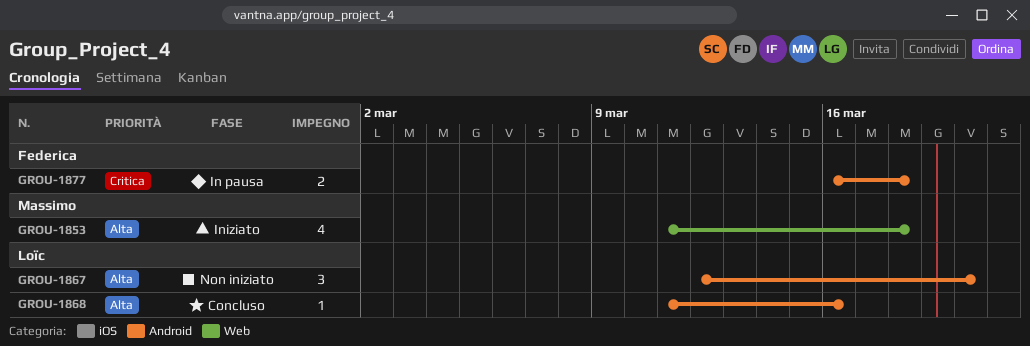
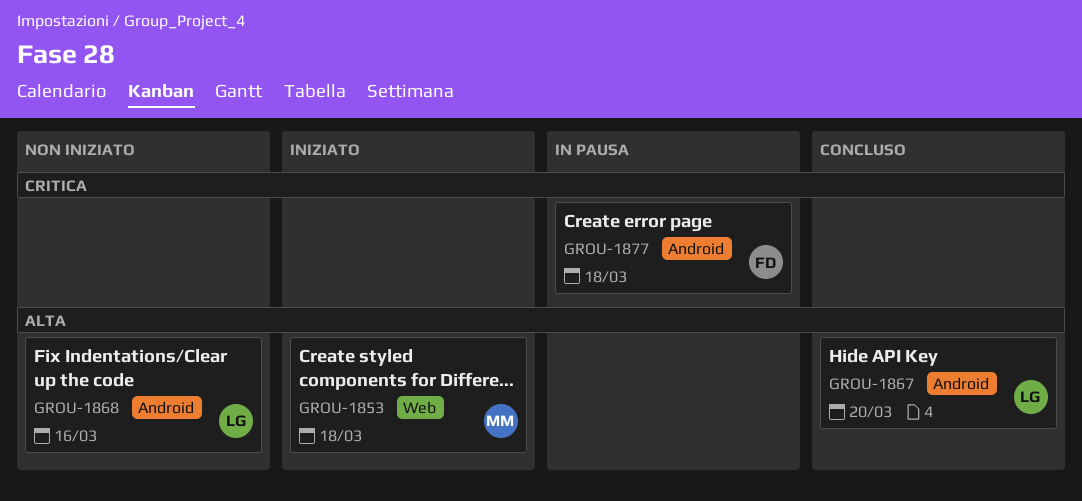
GROU-1867, status: Non iniziato -> Concluso
GROU-1868, status: Concluso -> Non iniziato

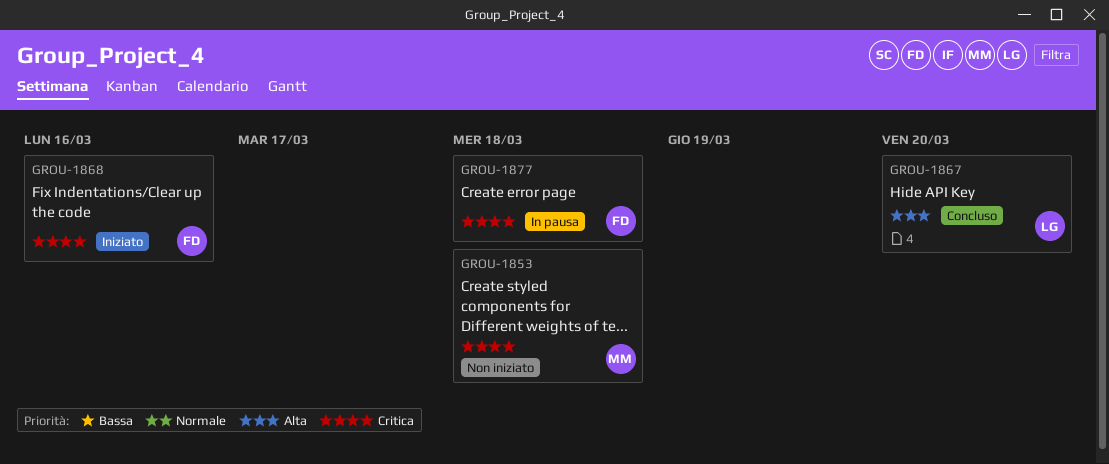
GROU-1853, status: Iniziato -> Non iniziato
GROU-1853, priority: Alta -> Critica
GROU-1868, status: Non iniziato -> Iniziato
GROU-1868, owner: LG -> FD
GROU-1868, priority: Alta -> Critica

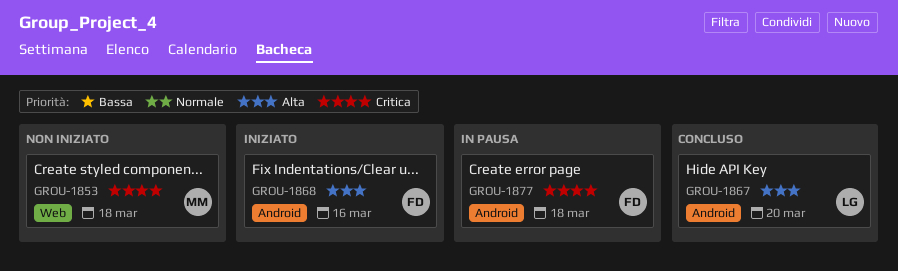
GROU-1868, priority: Critica -> Alta

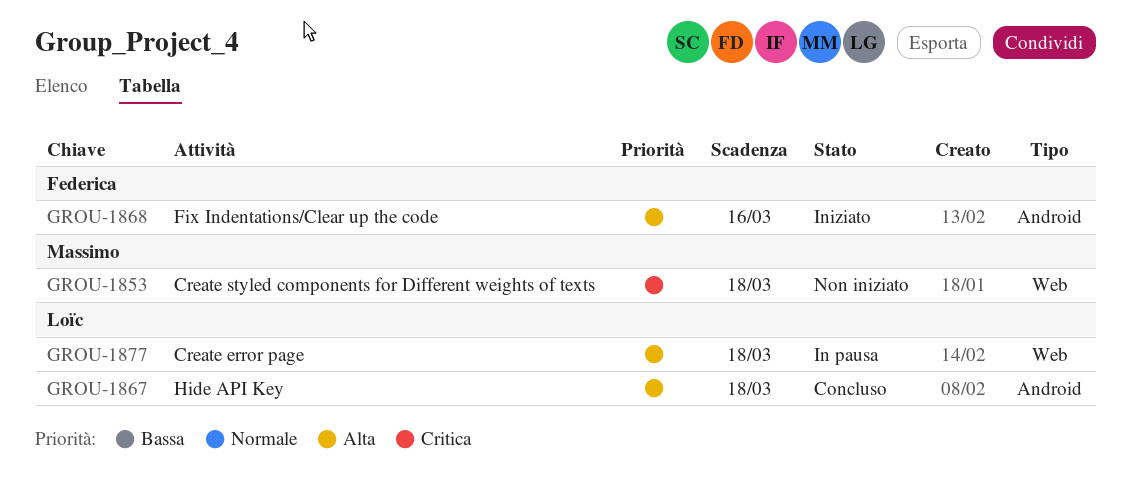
GROU-1867, due: Mar 20 -> Mar 18
GROU-1877, owner: Federica -> Loïc
GROU-1877, priority: Critica -> Alta
GROU-1877, label: Android -> Web

